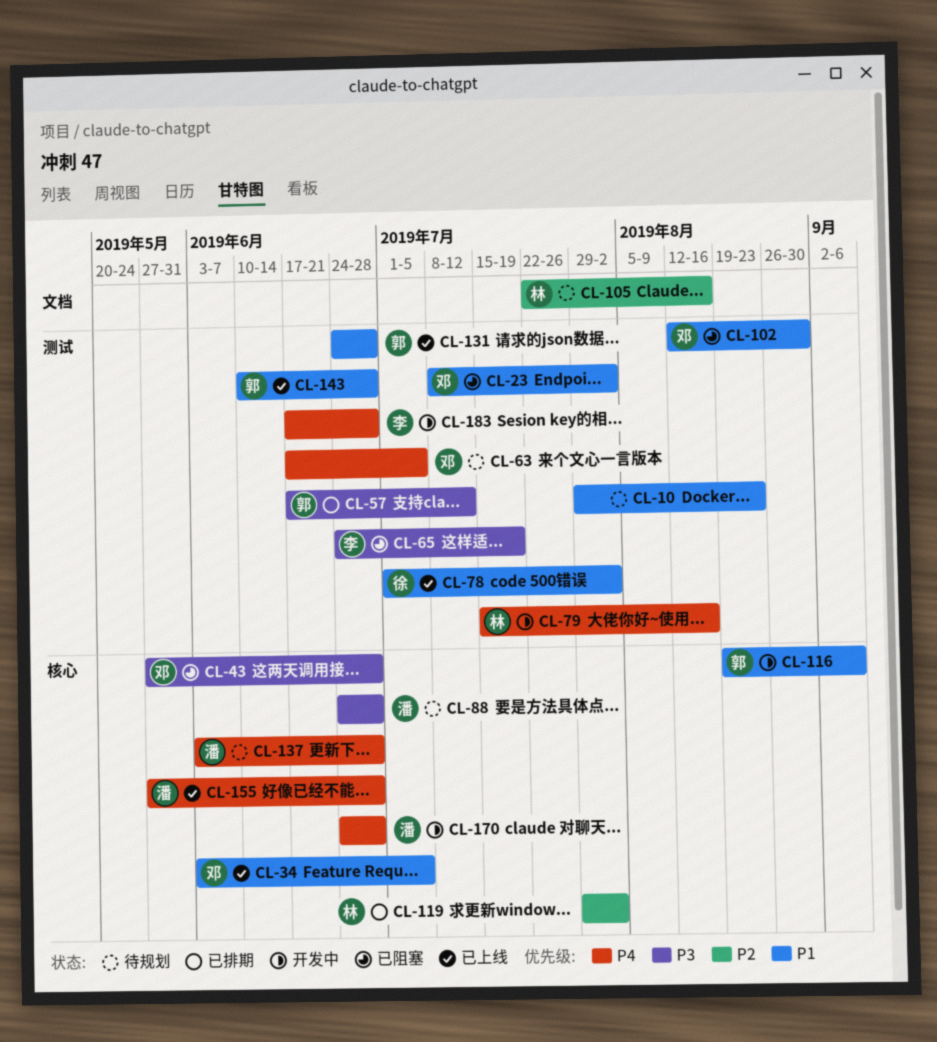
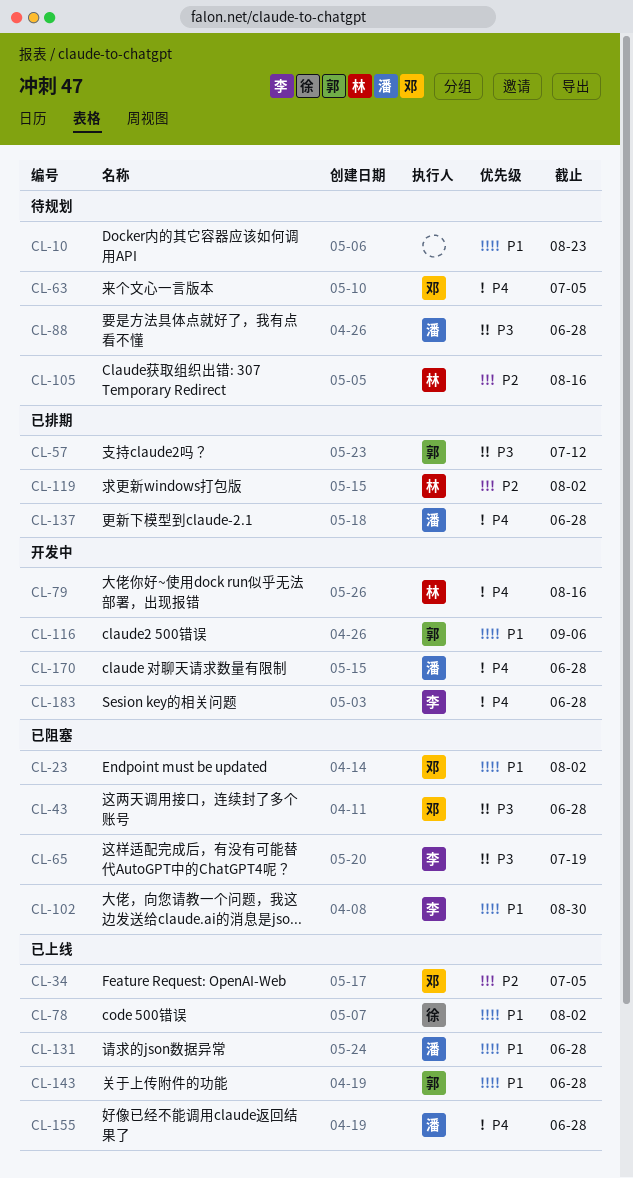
CL-34, priority: P1 -> P2
CL-102, owner: 邓 -> 李
CL-131, owner: 郭 -> 潘
CL-137, status: 待规划 -> 已排期

